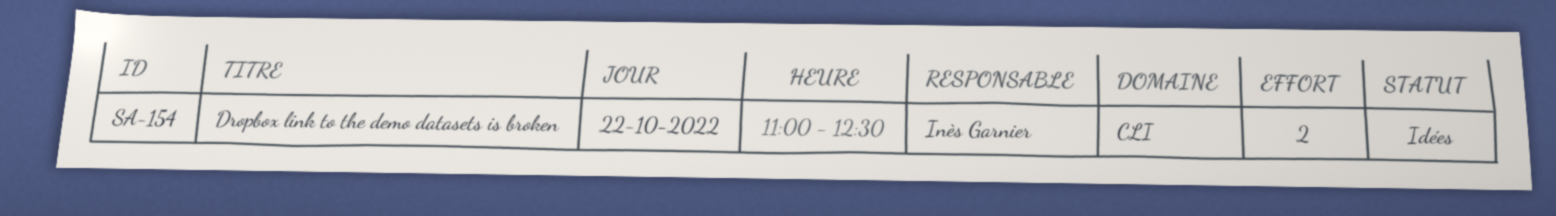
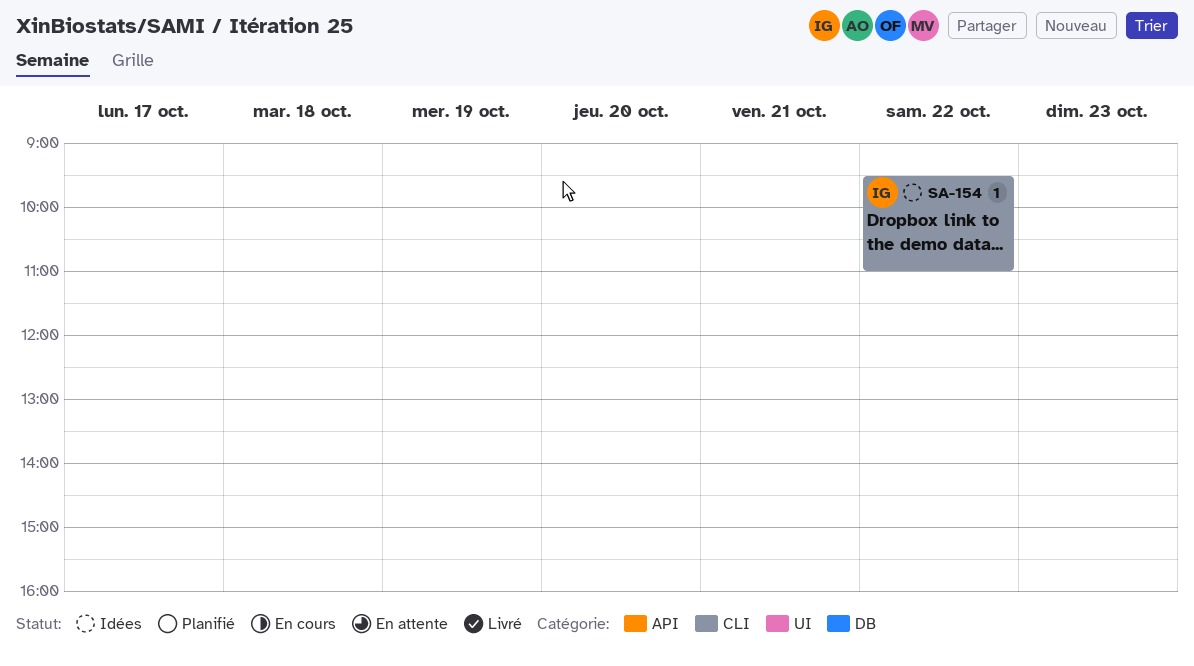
SA-154, estimate: 2 -> 1
SA-154, begins: 11:00 -> 09:30
SA-154, ends: 12:30 -> 11:00

